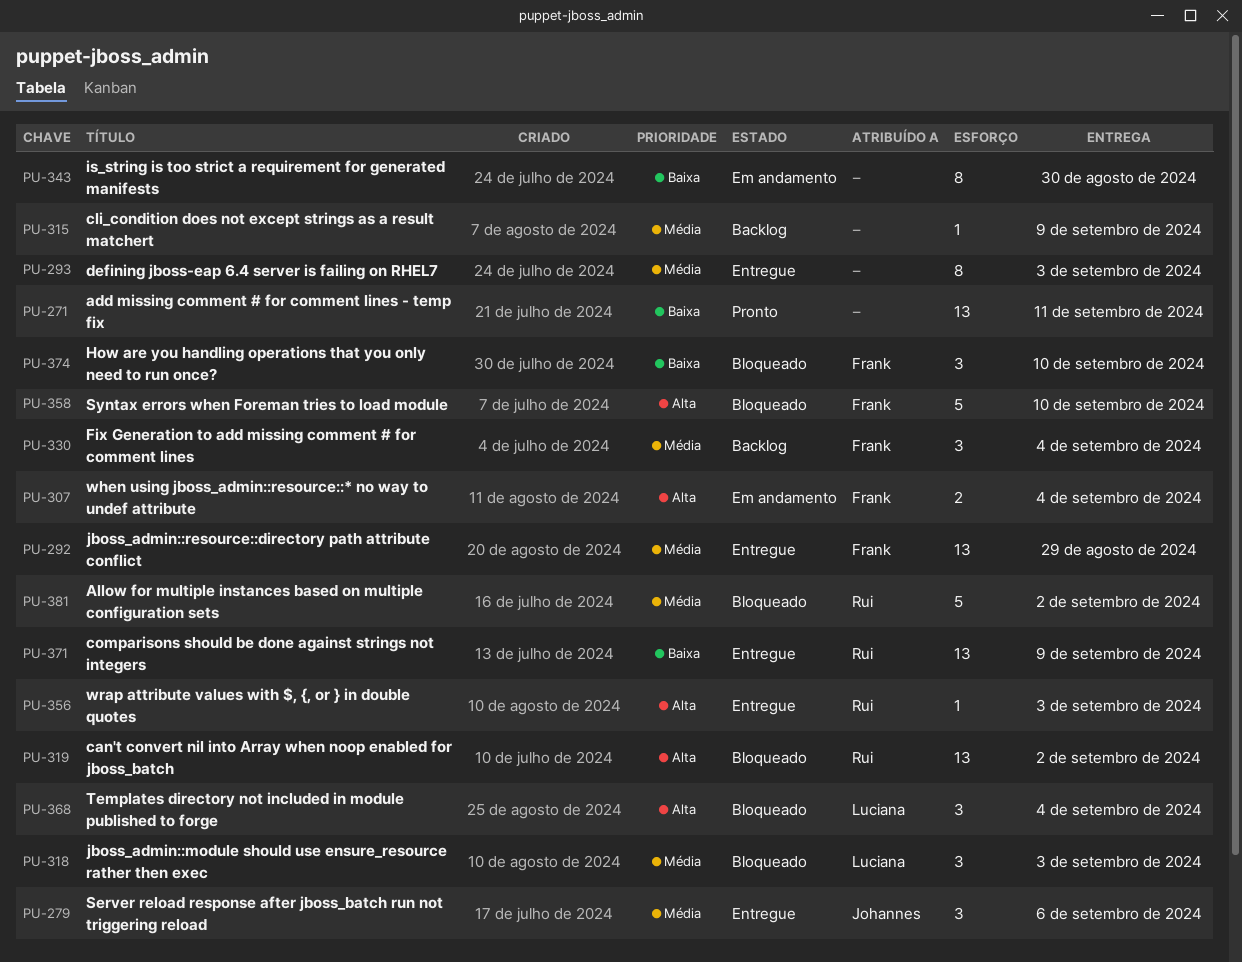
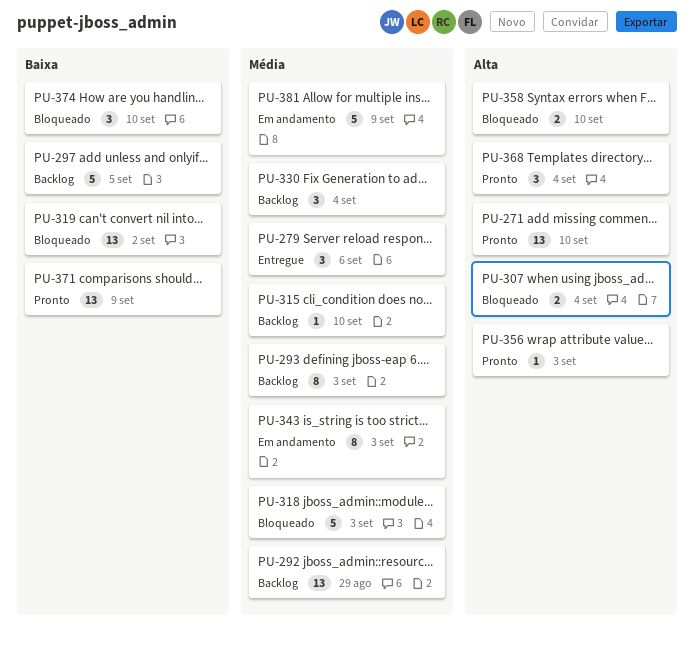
PU-271, priority: Baixa -> Alta
PU-271, due: Sep 11 -> Sep 10
PU-292, status: Entregue -> Backlog
PU-293, status: Entregue -> Backlog
PU-297: none -> present
PU-307, status: Em andamento -> Bloqueado
PU-315, due: Sep 9 -> Sep 10
PU-318, estimate: 3 -> 5
PU-319, priority: Alta -> Baixa
PU-343, priority: Baixa -> Média
PU-343, due: Aug 30 -> Sep 3
PU-356, status: Entregue -> Pronto
PU-358, estimate: 5 -> 2
PU-368, status: Bloqueado -> Pronto
PU-371, status: Entregue -> Pronto
PU-381, status: Bloqueado -> Em andamento
PU-381, due: Sep 2 -> Sep 9

